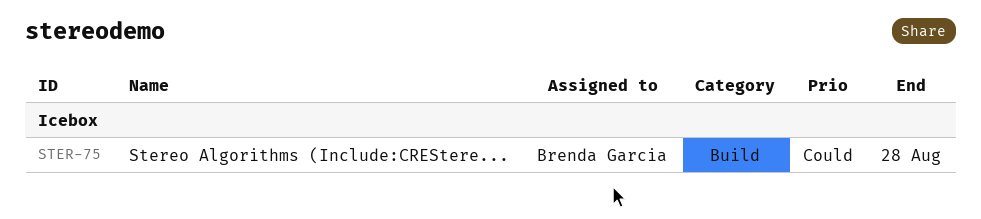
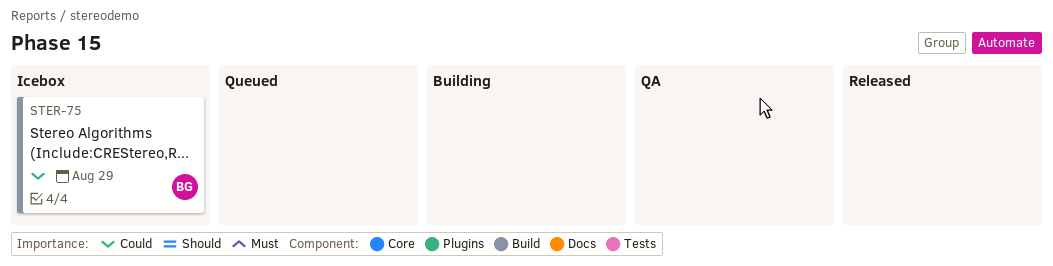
STER-75, due: Aug 28 -> Aug 29

